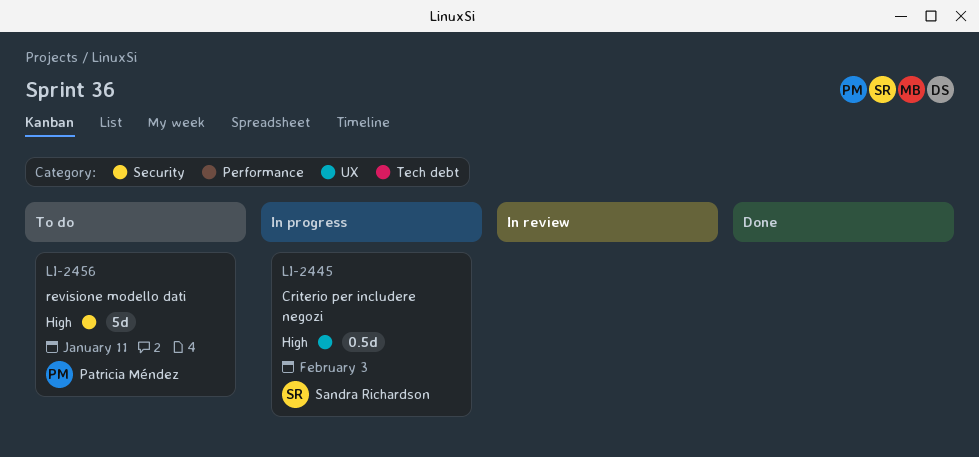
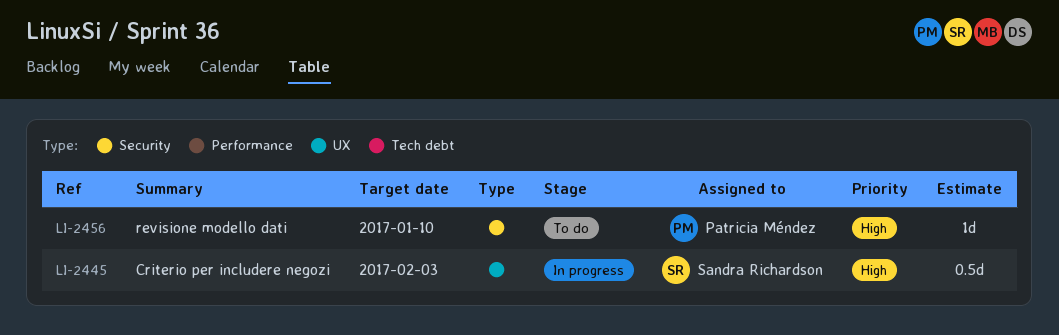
LI-2456, estimate: 5d -> 1d
LI-2456, due: Jan 11 -> Jan 10

